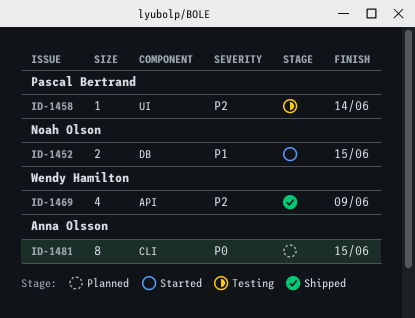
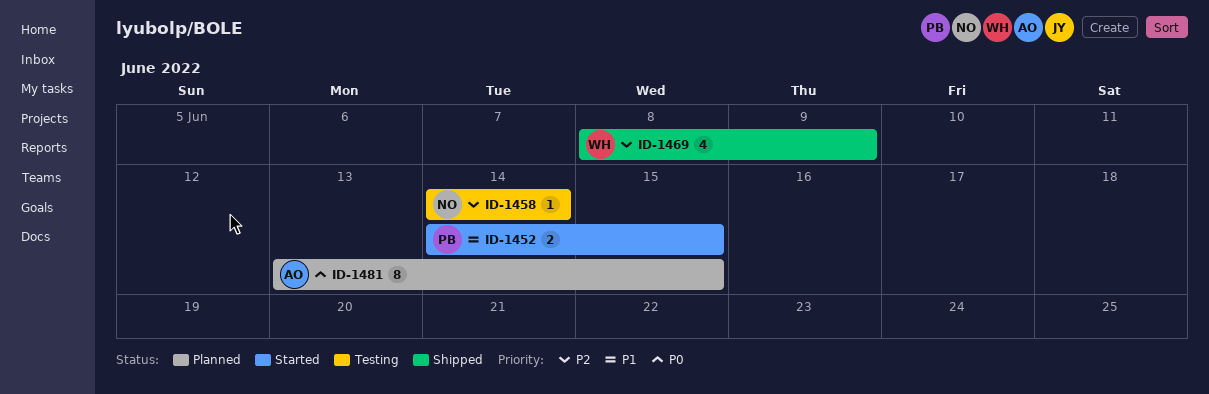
ID-1452, owner: Noah Olson -> Pascal Bertrand
ID-1458, owner: Pascal Bertrand -> Noah Olson

